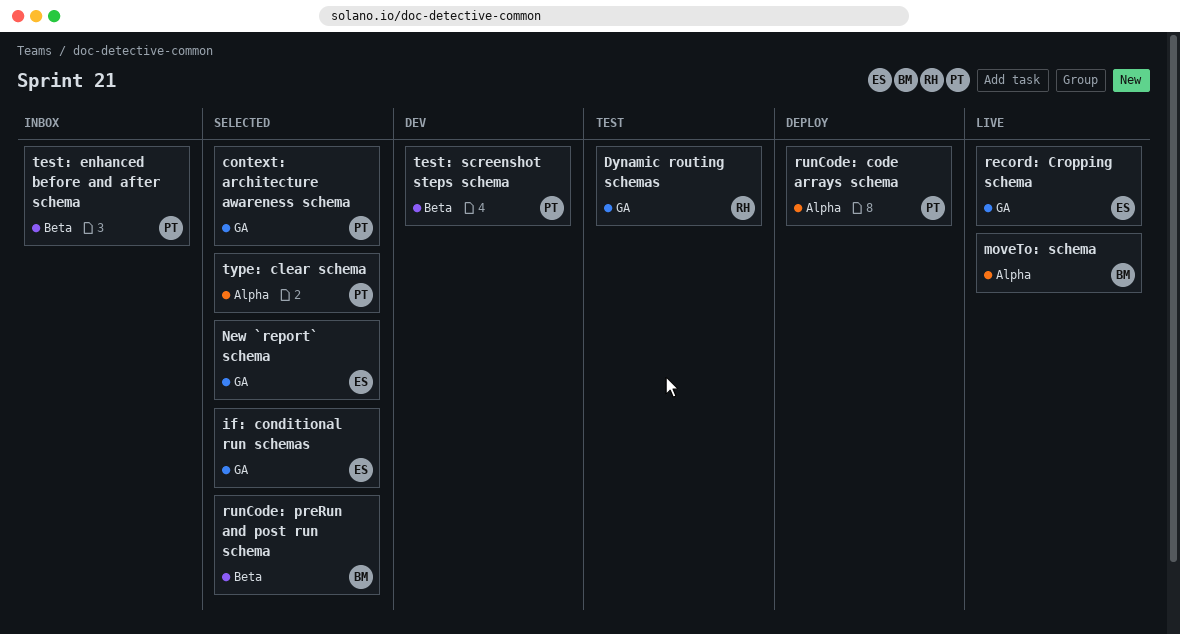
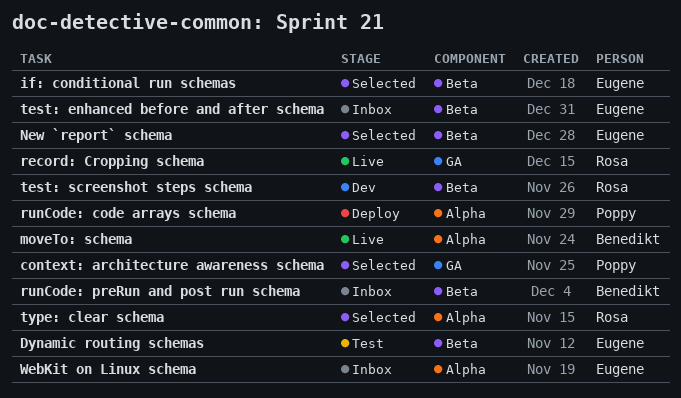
Dynamic routing schemas, owner: Rosa -> Eugene
Dynamic routing schemas, label: GA -> Beta
if: conditional run schemas, label: GA -> Beta
New `report` schema, label: GA -> Beta
record: Cropping schema, owner: Eugene -> Rosa
runCode: preRun and post run schema, status: Selected -> Inbox
test: enhanced before and after schema, owner: Poppy -> Eugene
test: screenshot steps schema, owner: Poppy -> Rosa
type: clear schema, owner: Poppy -> Rosa
WebKit on Linux schema: none -> present

